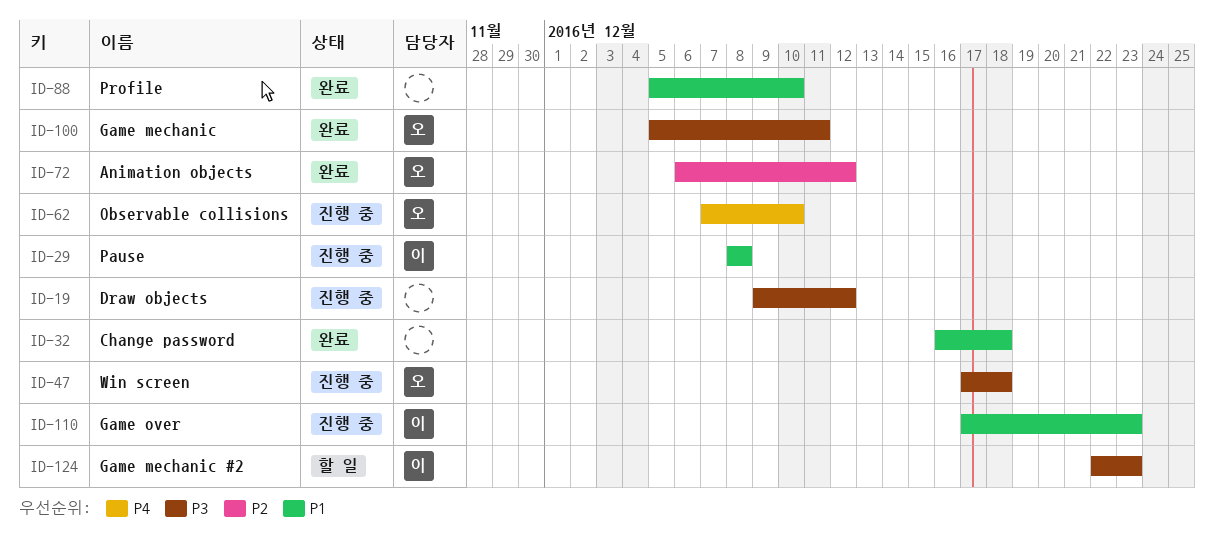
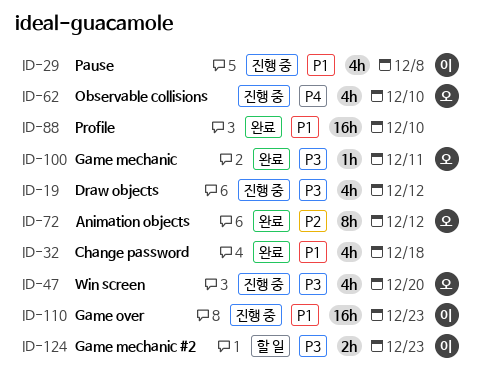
ID-47, due: Dec 18 -> Dec 20

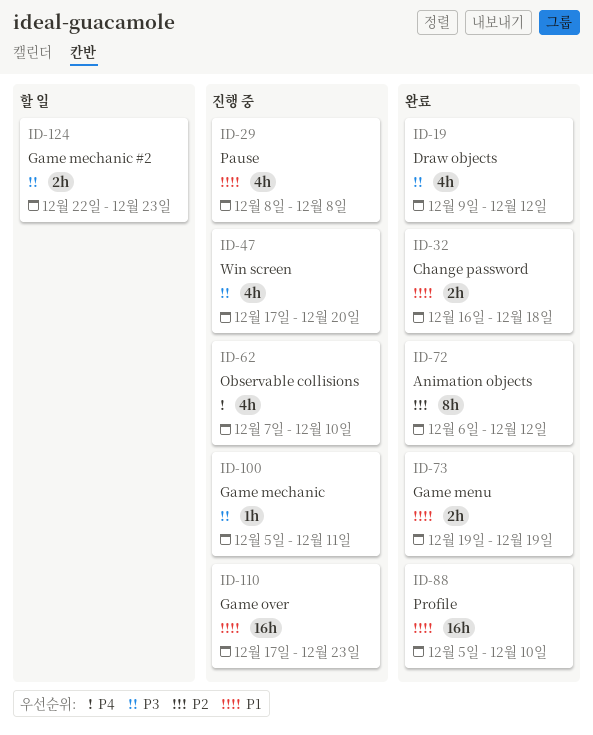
ID-19, status: 진행 중 -> 완료
ID-32, estimate: 4h -> 2h
ID-73: none -> present
ID-100, status: 완료 -> 진행 중

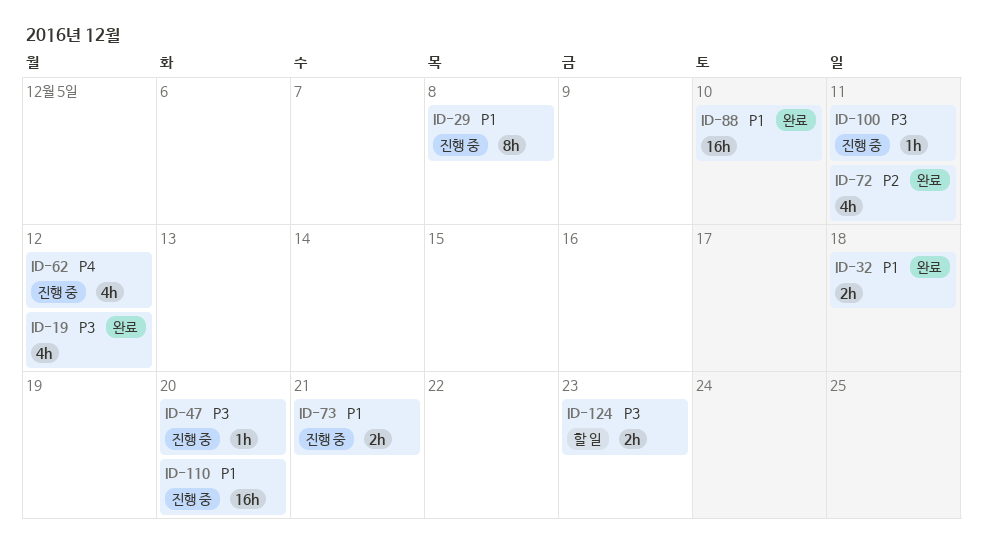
ID-29, estimate: 4h -> 8h
ID-47, estimate: 4h -> 1h
ID-62, due: Dec 10 -> Dec 12
ID-72, estimate: 8h -> 4h
ID-72, due: Dec 12 -> Dec 11
ID-73, status: 완료 -> 진행 중
ID-73, due: Dec 19 -> Dec 21
ID-110, due: Dec 23 -> Dec 20

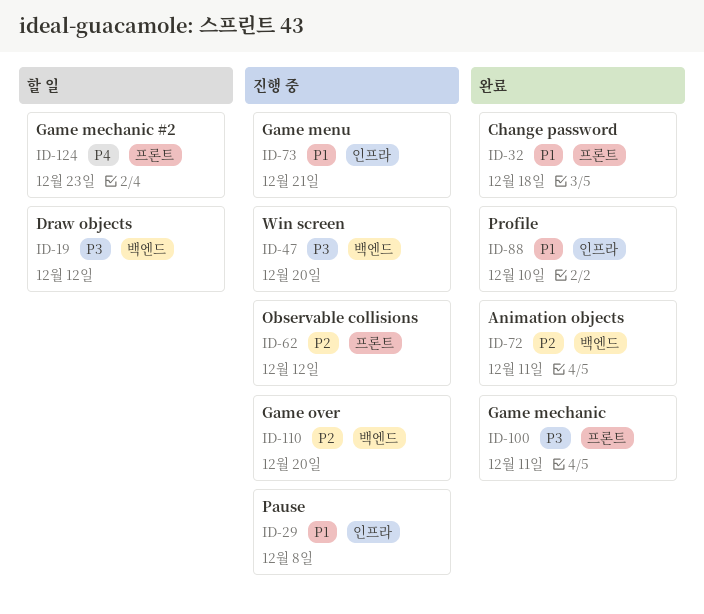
ID-19, status: 완료 -> 할 일
ID-62, priority: P4 -> P2
ID-100, status: 진행 중 -> 완료
ID-110, priority: P1 -> P2
ID-124, priority: P3 -> P4

